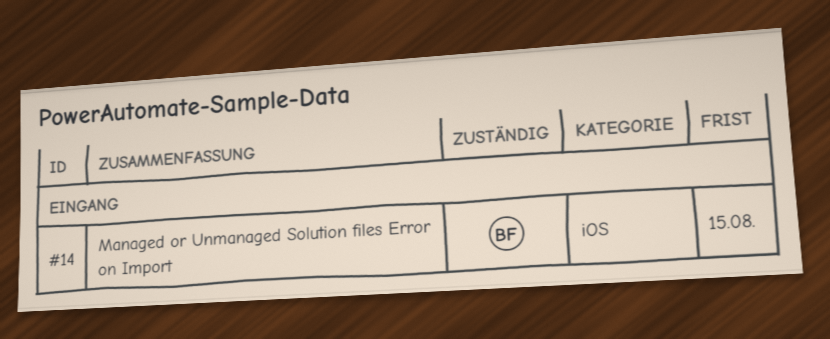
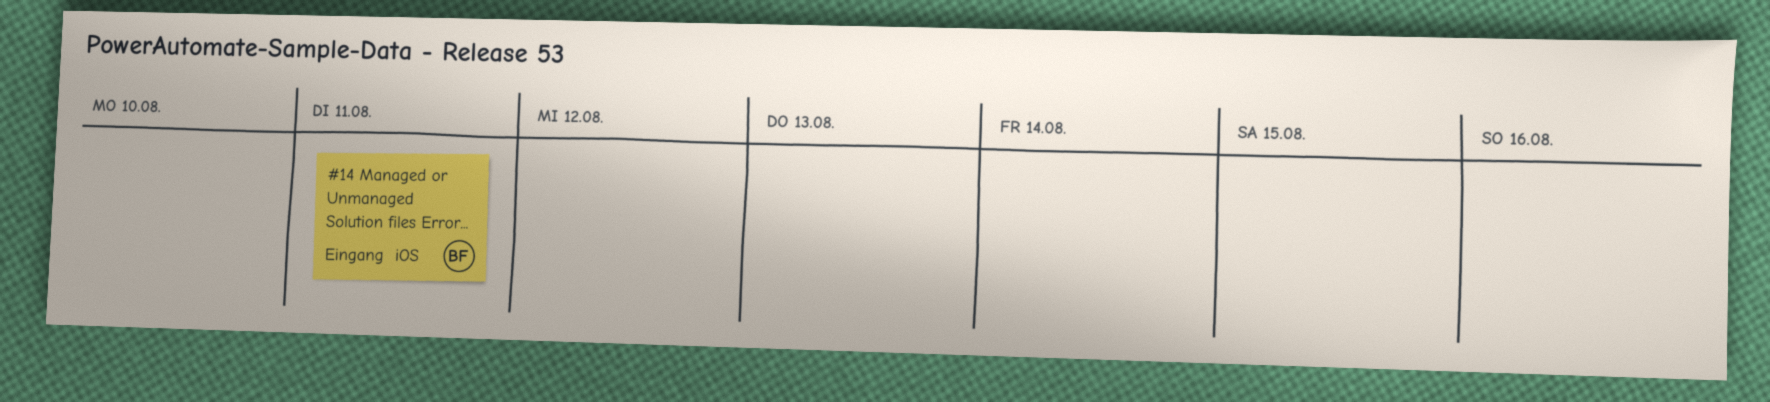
#14, due: Aug 15 -> Aug 11

